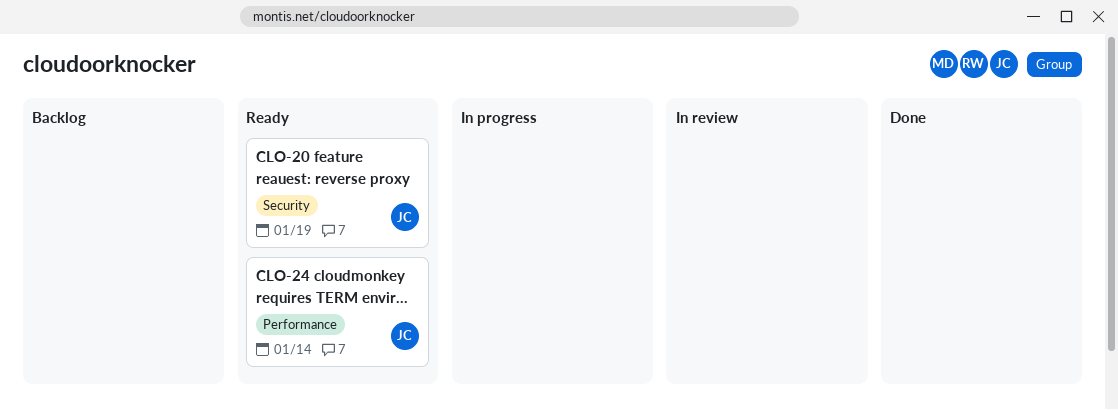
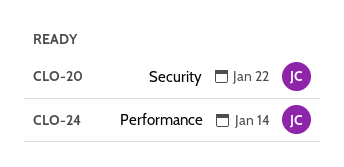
CLO-20, due: Jan 19 -> Jan 22

